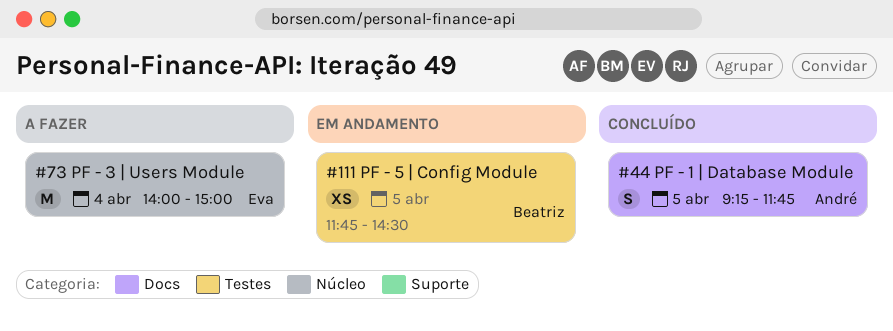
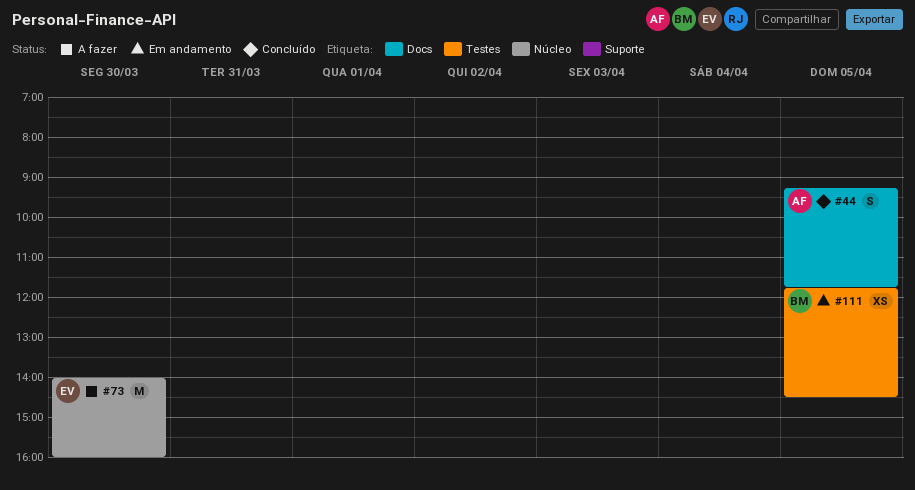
#73, day: Apr 4 -> Mar 30
#73, ends: 15:00 -> 16:00

